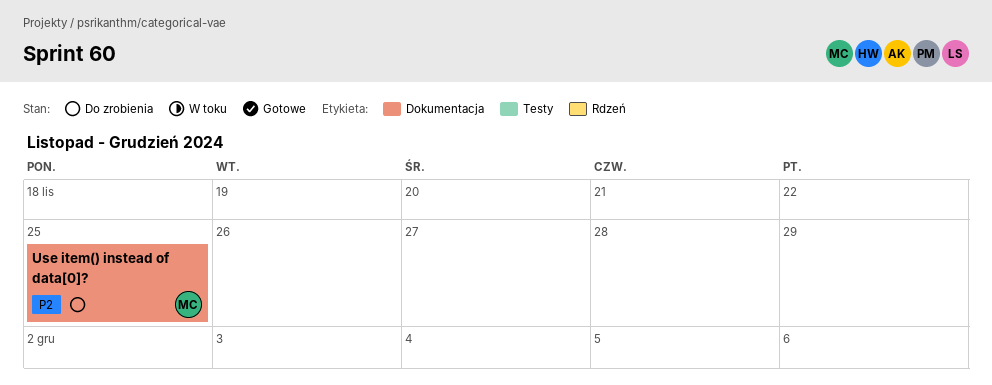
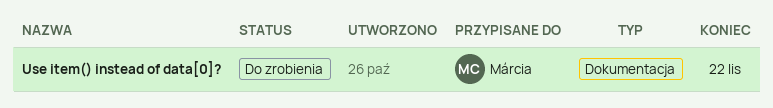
Use item() instead of data[0]?, due: Nov 25 -> Nov 22

